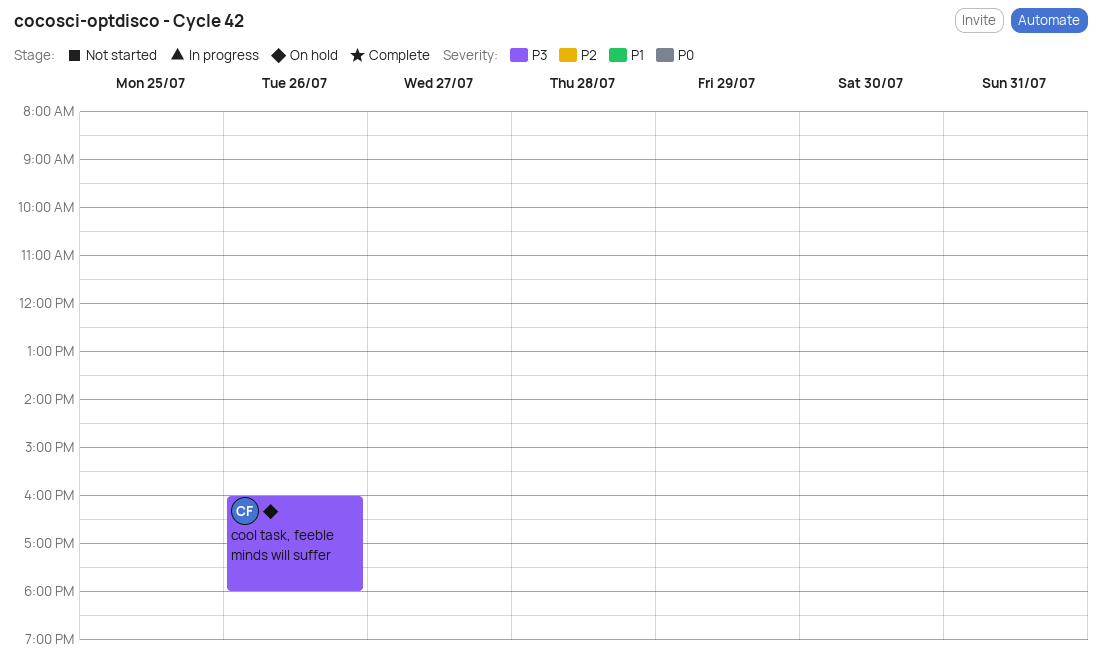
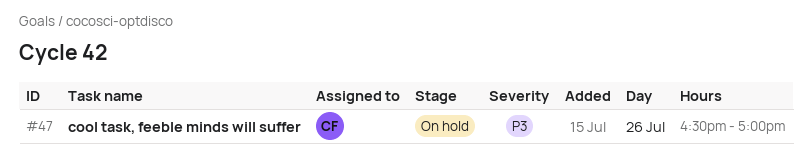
cool task, feeble minds will suffer, begins: 16:00 -> 16:30
cool task, feeble minds will suffer, ends: 18:00 -> 17:00

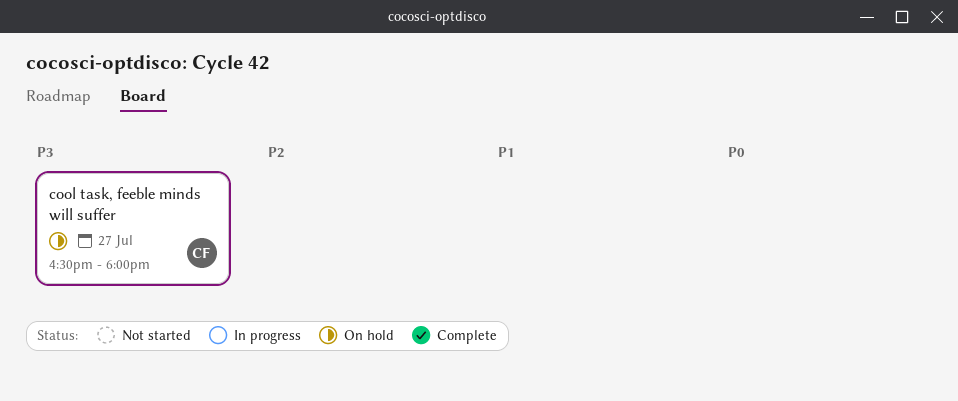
cool task, feeble minds will suffer, day: Jul 26 -> Jul 27
cool task, feeble minds will suffer, ends: 17:00 -> 18:00

